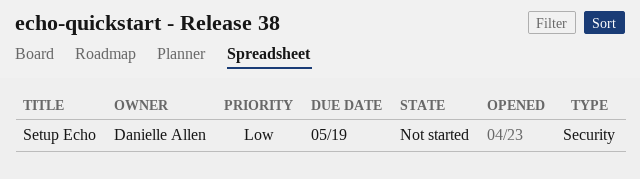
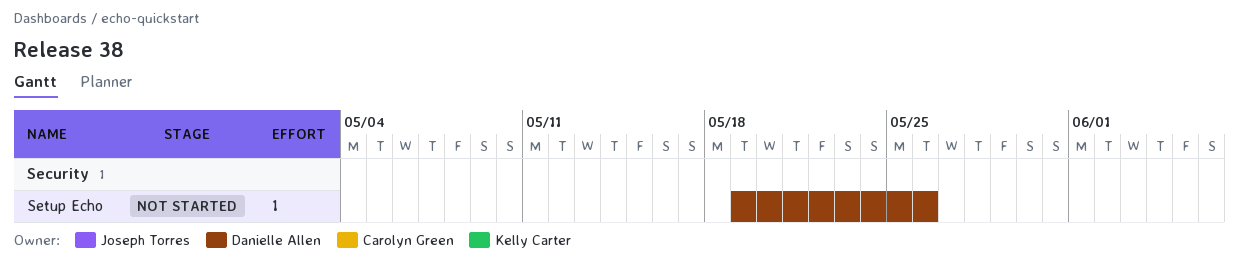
Setup Echo, due: May 19 -> May 26

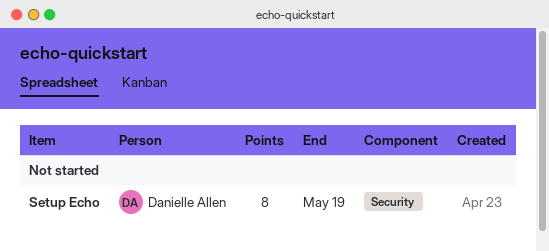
Setup Echo, estimate: 1 -> 8
Setup Echo, due: May 26 -> May 19

